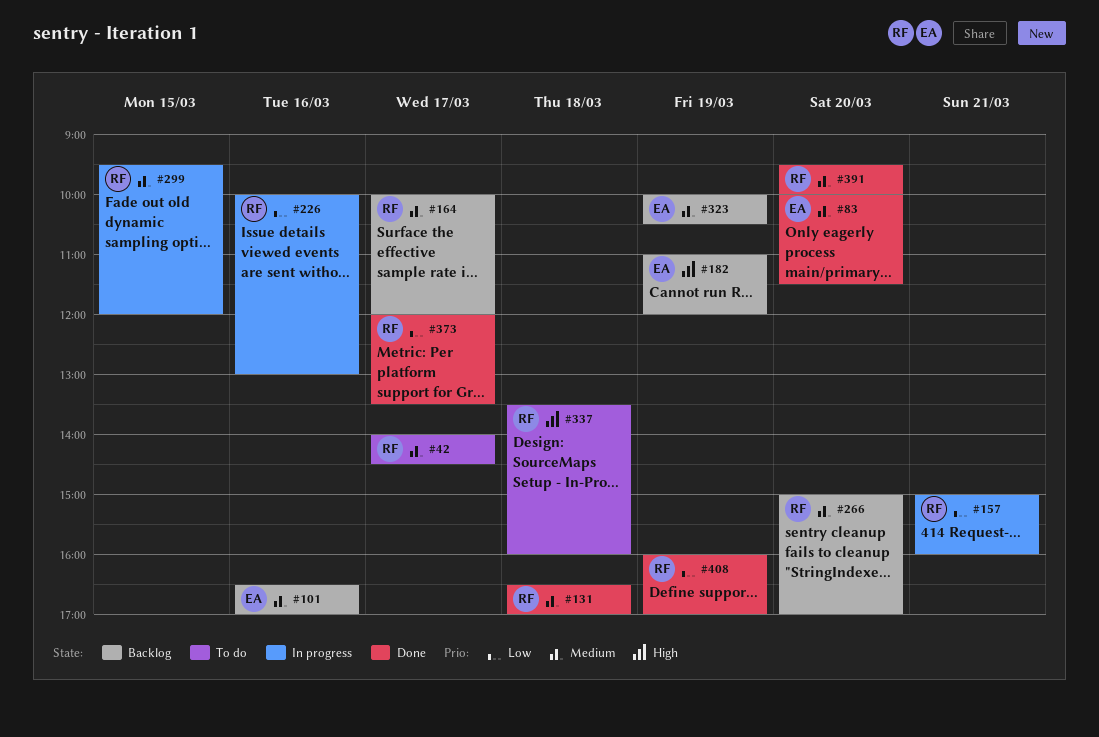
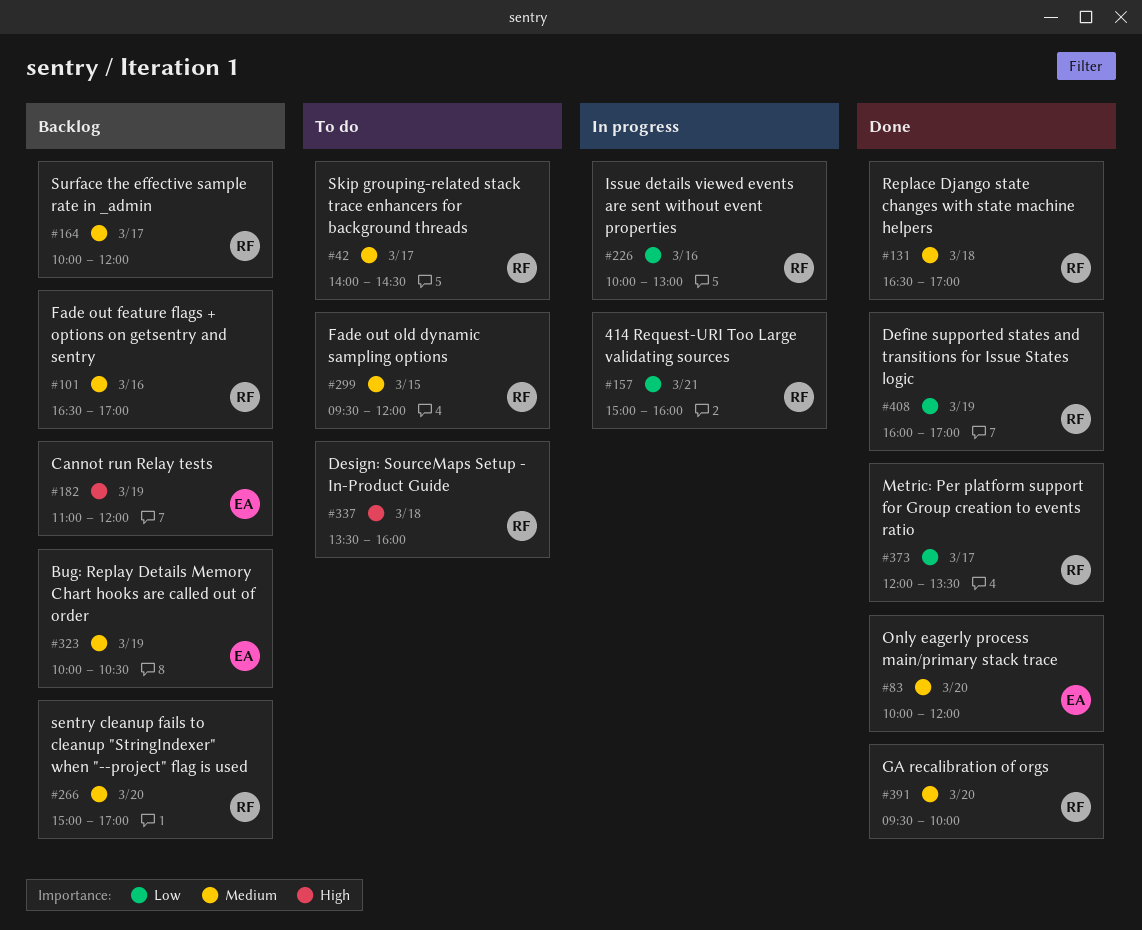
#83, ends: 11:30 -> 12:00
#101, owner: EA -> RF
#299, status: In progress -> To do

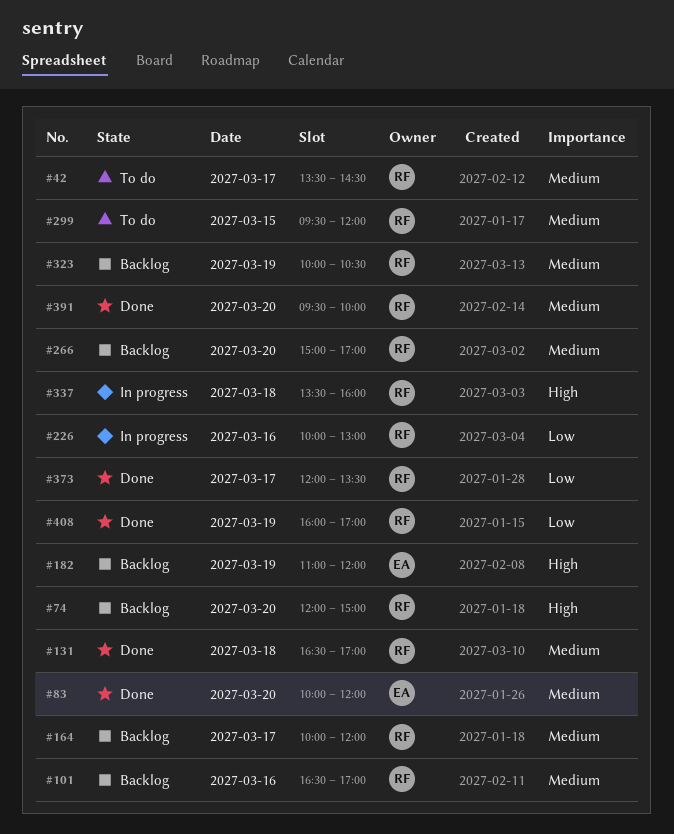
#42, begins: 14:00 -> 13:30
#74: none -> present
#157: present -> none
#323, owner: EA -> RF
#337, status: To do -> In progress

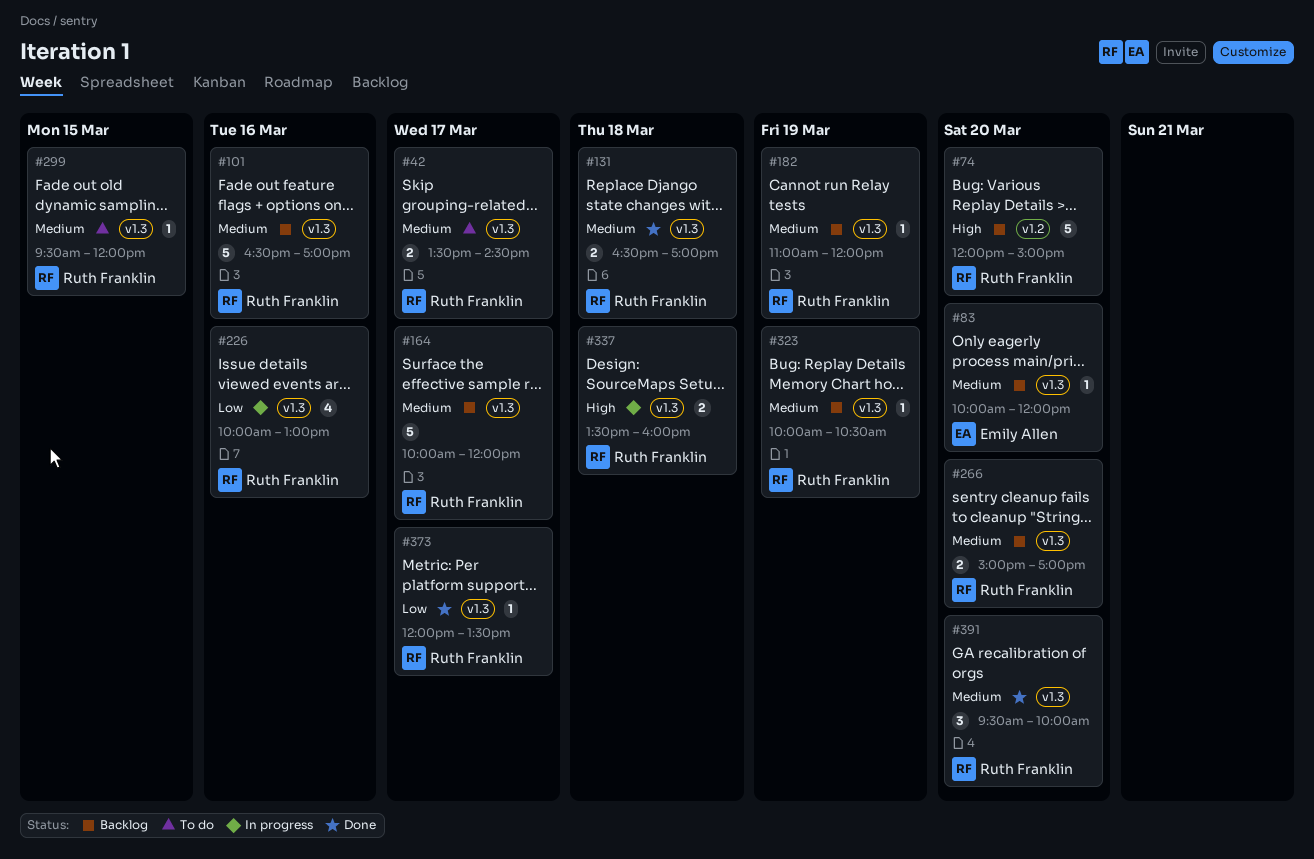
#83, status: Done -> Backlog
#182, owner: Emily Allen -> Ruth Franklin
#182, priority: High -> Medium
#408: present -> none

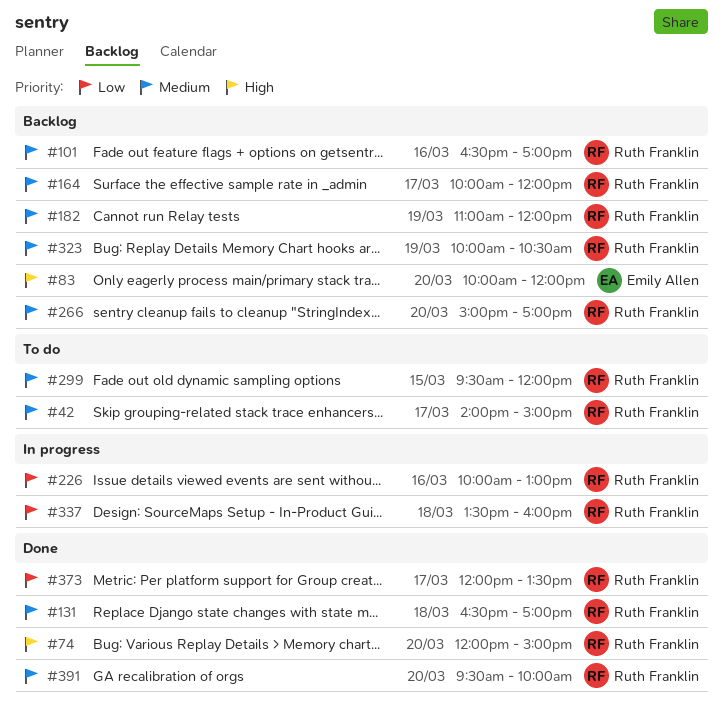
#42, begins: 13:30 -> 14:00
#42, ends: 14:30 -> 15:00
#74, status: Backlog -> Done
#83, priority: Medium -> High
#337, priority: High -> Low

